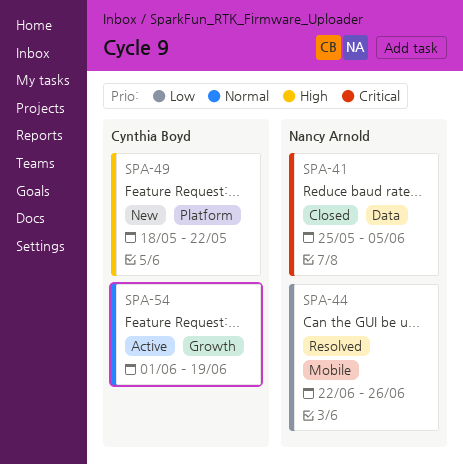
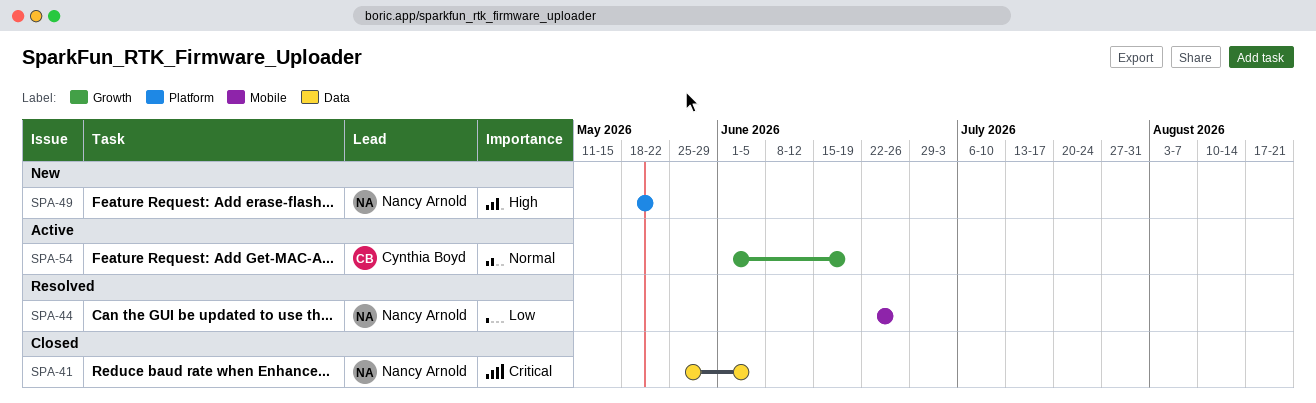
SPA-49, owner: Cynthia Boyd -> Nancy Arnold

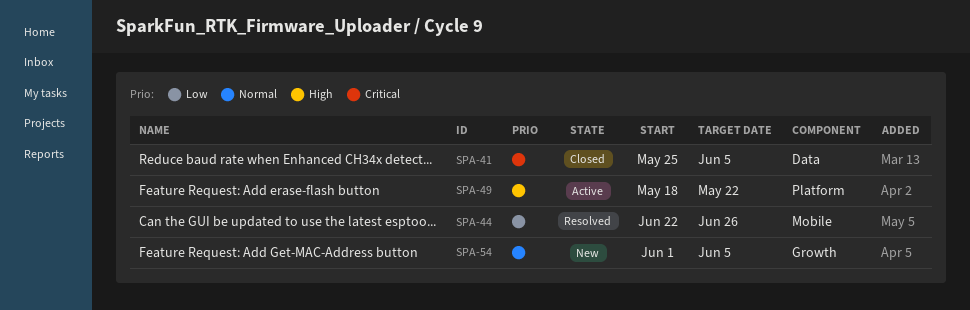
SPA-49, status: New -> Active
SPA-54, status: Active -> New
SPA-54, due: Jun 19 -> Jun 5

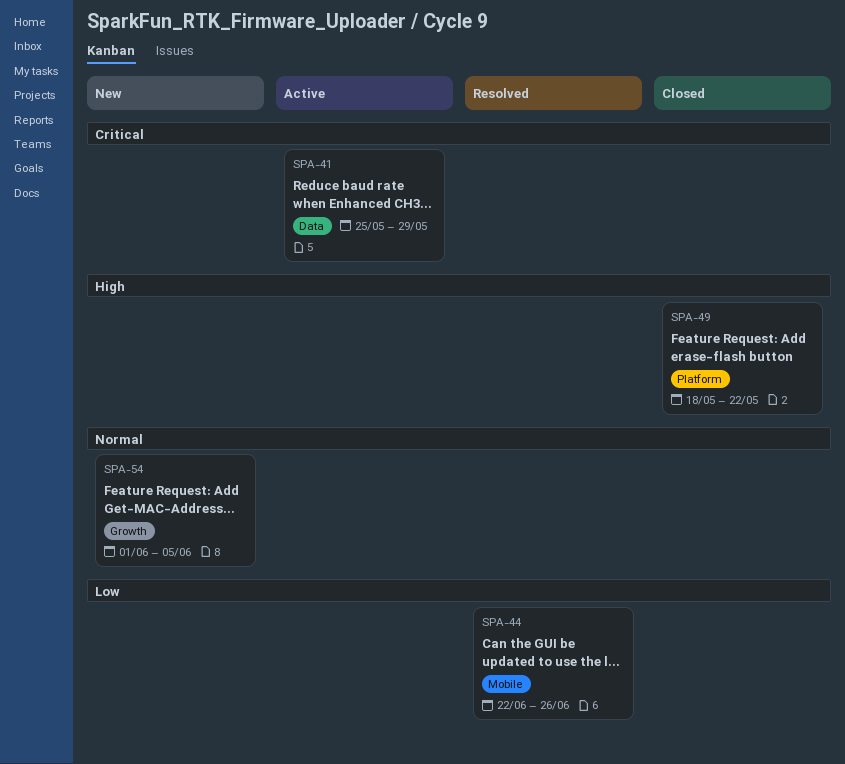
SPA-41, status: Closed -> Active
SPA-41, due: Jun 5 -> May 29
SPA-49, status: Active -> Closed

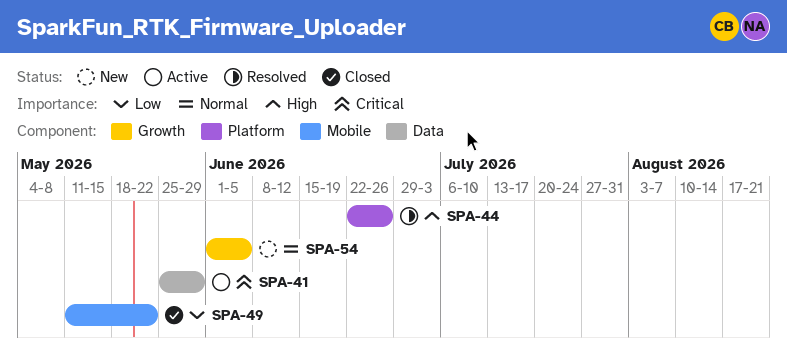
SPA-44, priority: Low -> High
SPA-44, label: Mobile -> Platform
SPA-49, priority: High -> Low
SPA-49, label: Platform -> Mobile
SPA-49, start: May 18 -> May 11

